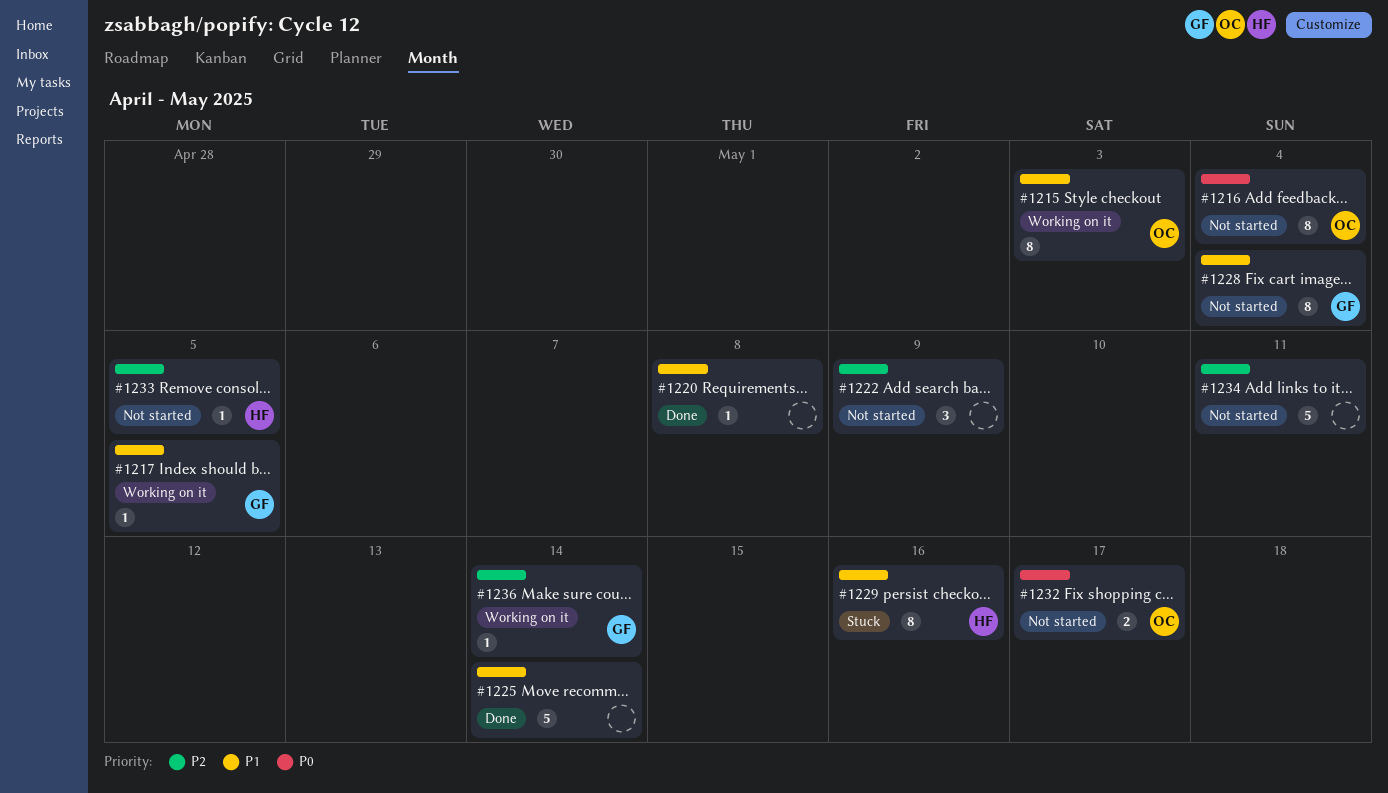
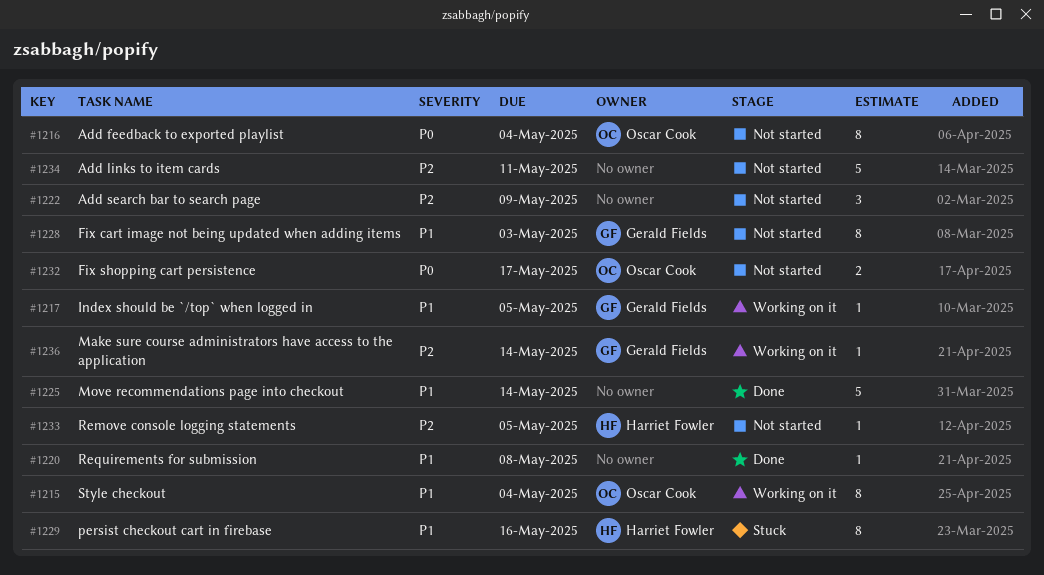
#1215, due: May 3 -> May 4
#1228, due: May 4 -> May 3

